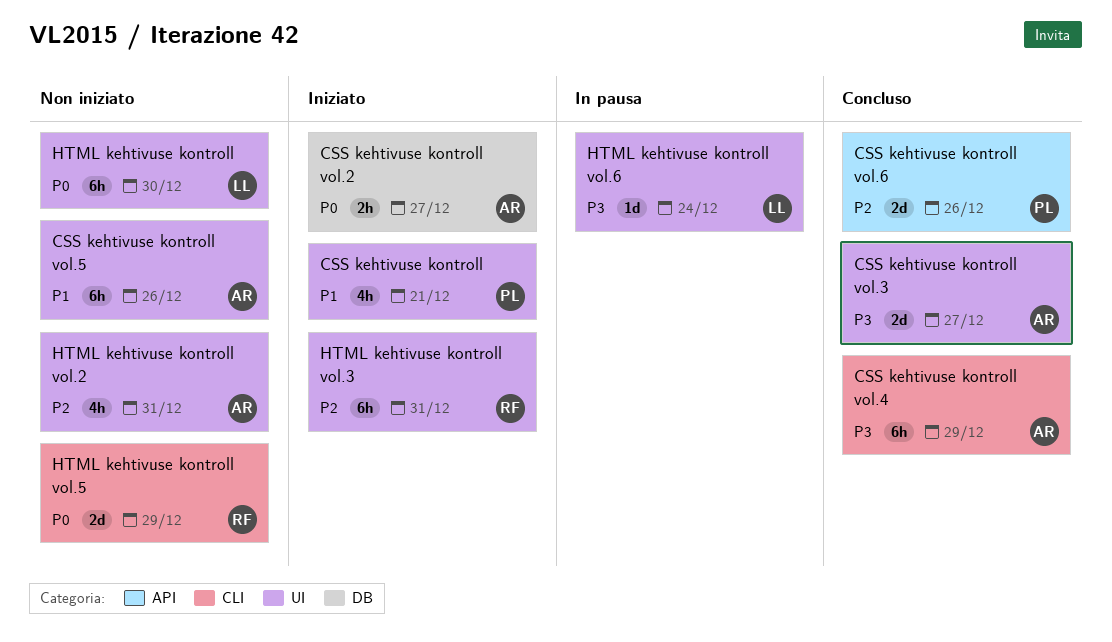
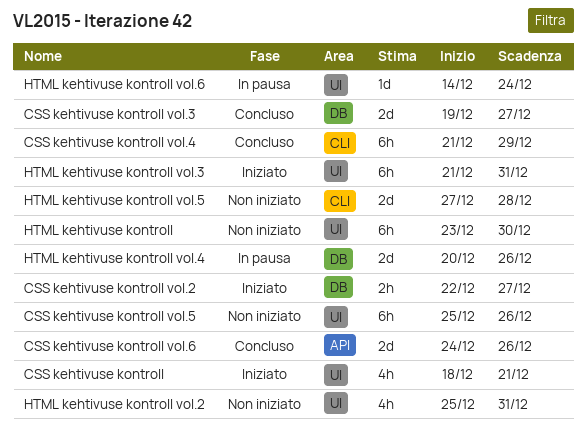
CSS kehtivuse kontroll vol.3, label: UI -> DB
HTML kehtivuse kontroll vol.4: none -> present
HTML kehtivuse kontroll vol.5, due: Dec 29 -> Dec 28

